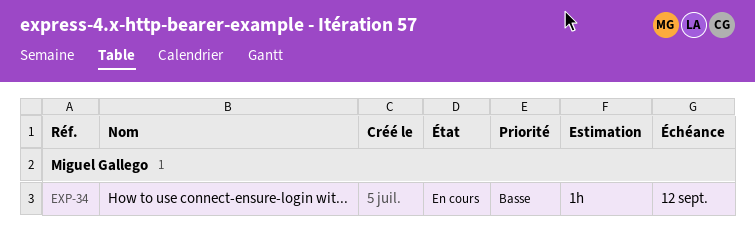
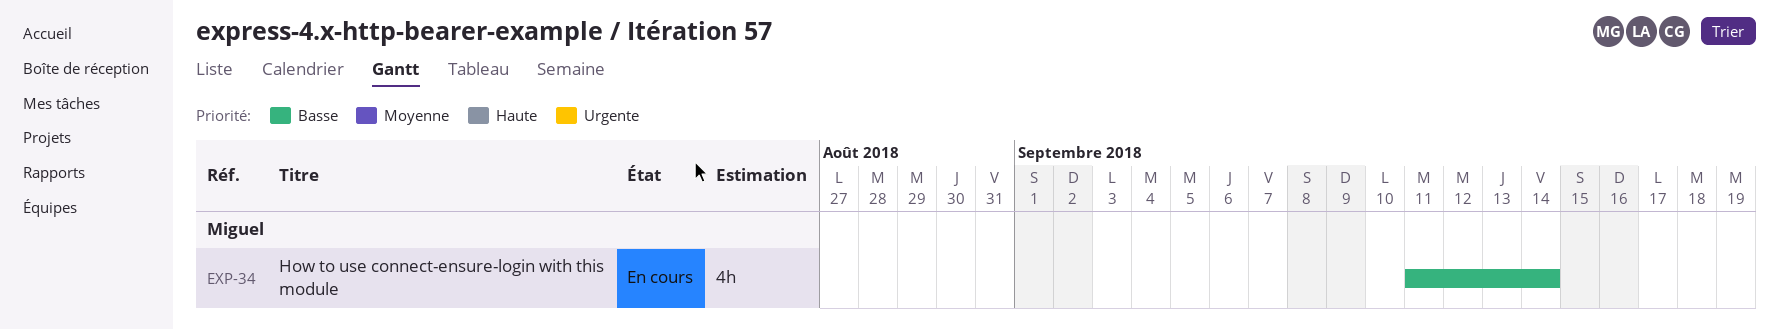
EXP-34, estimate: 1h -> 4h
EXP-34, due: Sep 12 -> Sep 14

